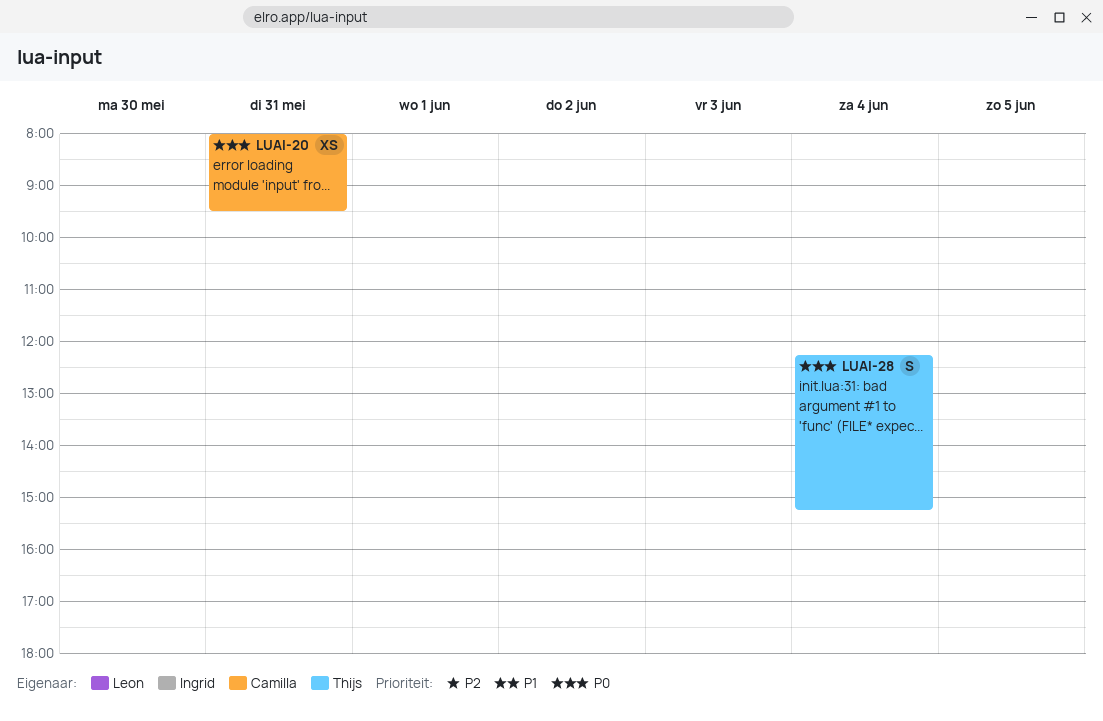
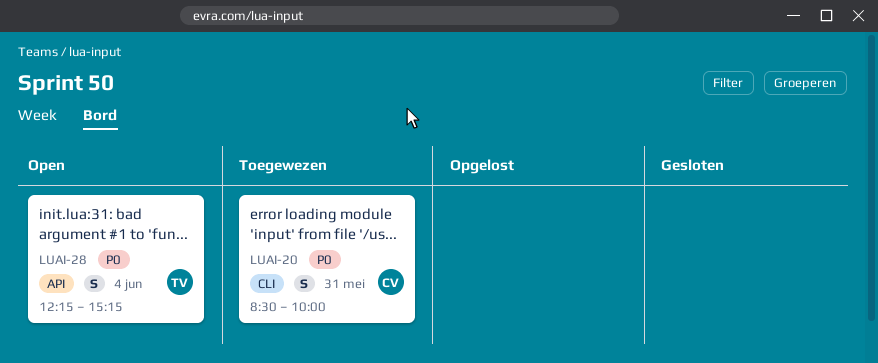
LUAI-20, estimate: XS -> S
LUAI-20, begins: 08:00 -> 08:30
LUAI-20, ends: 09:30 -> 10:00

